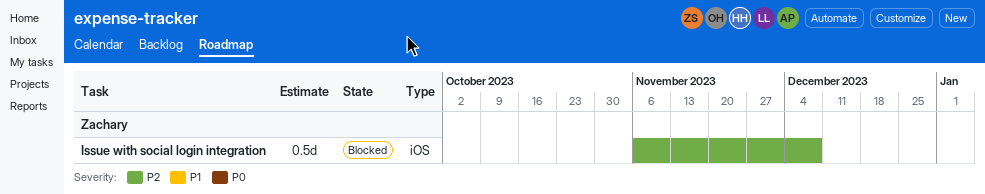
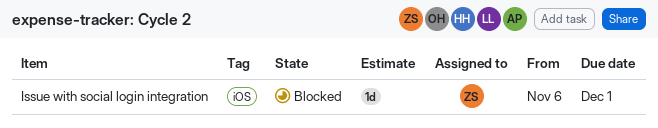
Issue with social login integration, estimate: 0.5d -> 1d
Issue with social login integration, due: Dec 8 -> Dec 1

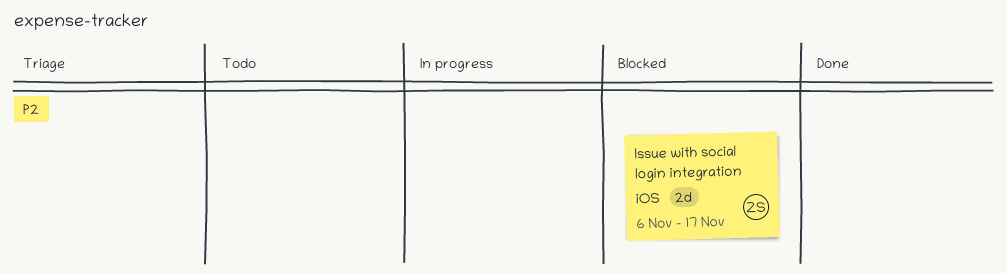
Issue with social login integration, estimate: 1d -> 2d
Issue with social login integration, due: Dec 1 -> Nov 17

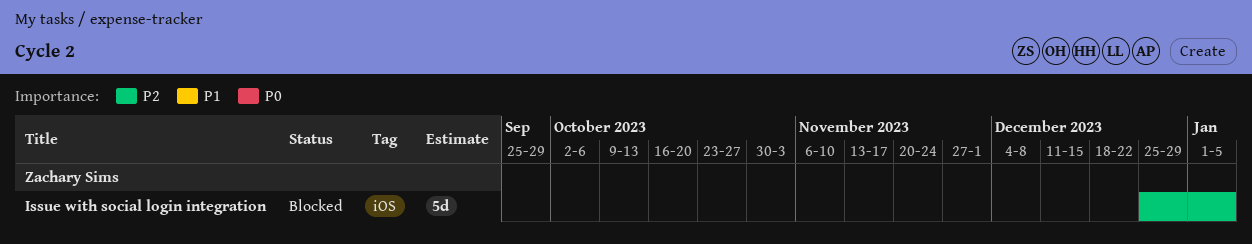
Issue with social login integration, estimate: 2d -> 5d
Issue with social login integration, start: Nov 6 -> Dec 25
Issue with social login integration, due: Nov 17 -> Jan 5

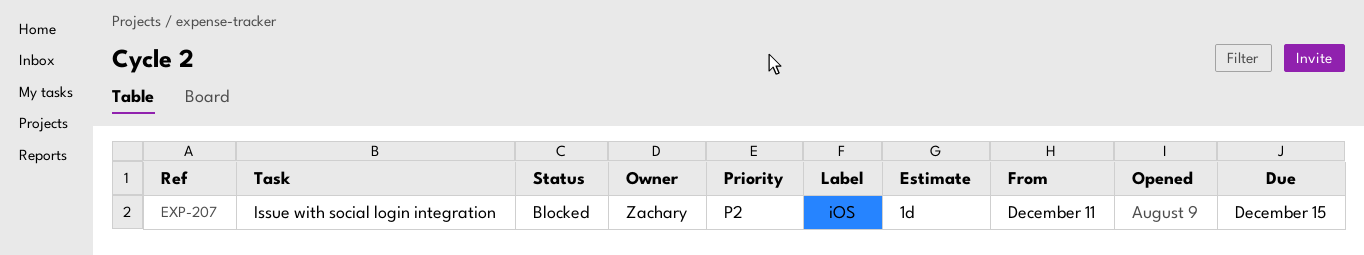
Issue with social login integration, estimate: 5d -> 1d
Issue with social login integration, start: Dec 25 -> Dec 11
Issue with social login integration, due: Jan 5 -> Dec 15

